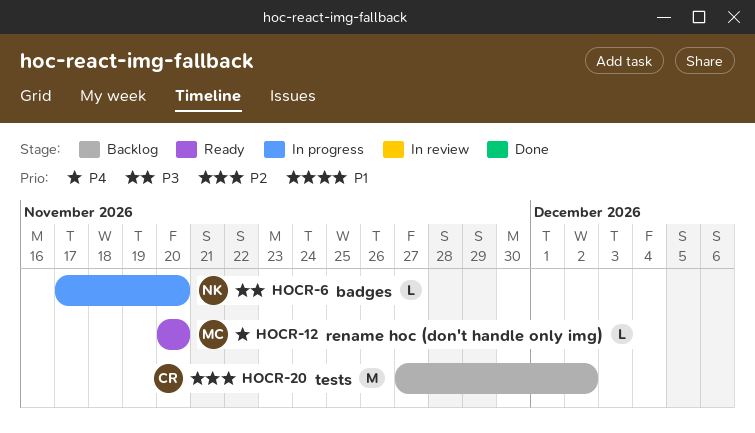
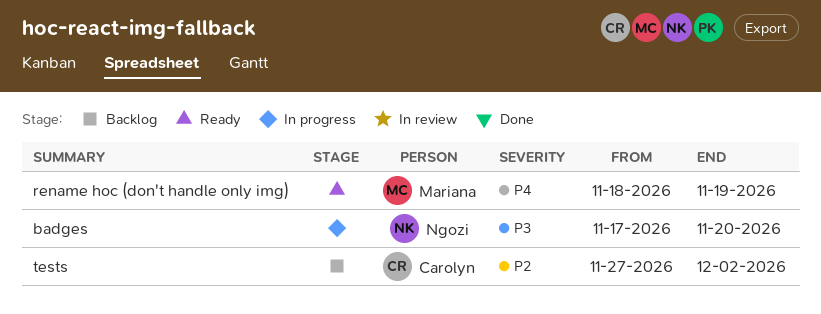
rename hoc (don't handle only img), start: Nov 20 -> Nov 18
rename hoc (don't handle only img), due: Nov 20 -> Nov 19

